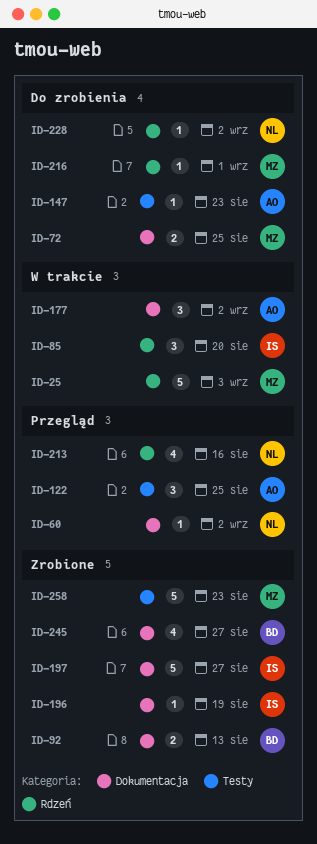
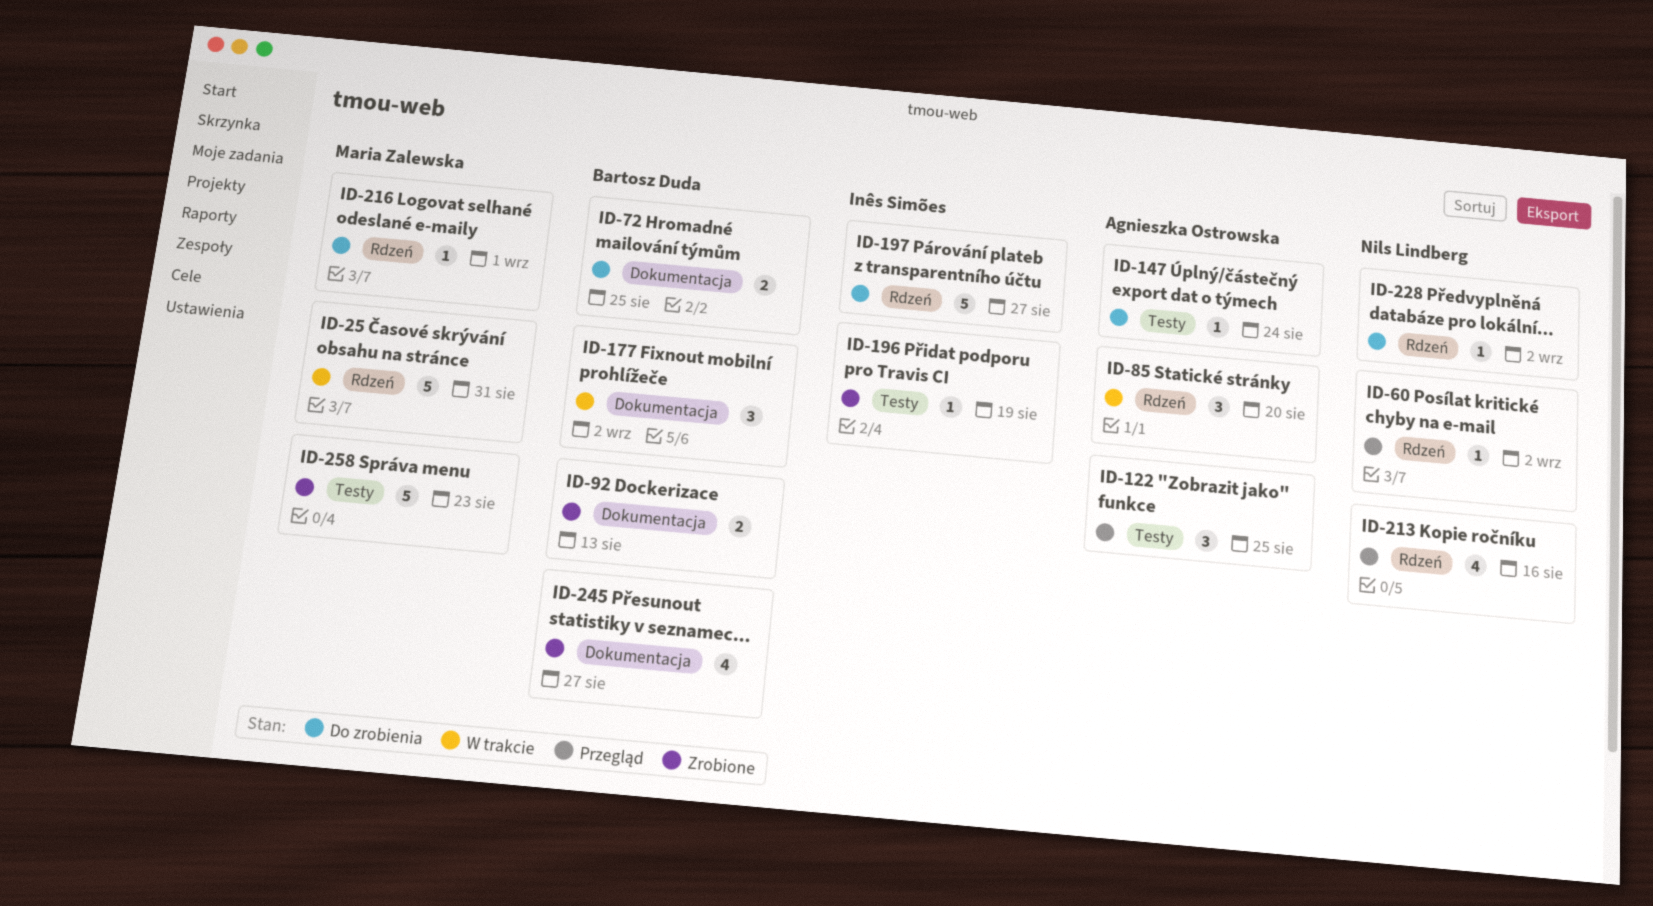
ID-25, due: Sep 3 -> Aug 31
ID-60, label: Dokumentacja -> Rdzeń
ID-72, owner: Maria Zalewska -> Bartosz Duda
ID-85, owner: Inês Simões -> Agnieszka Ostrowska
ID-147, due: Aug 23 -> Aug 24
ID-177, owner: Agnieszka Ostrowska -> Bartosz Duda
ID-196, label: Dokumentacja -> Testy
ID-197, status: Zrobione -> Do zrobienia
ID-197, label: Dokumentacja -> Rdzeń

